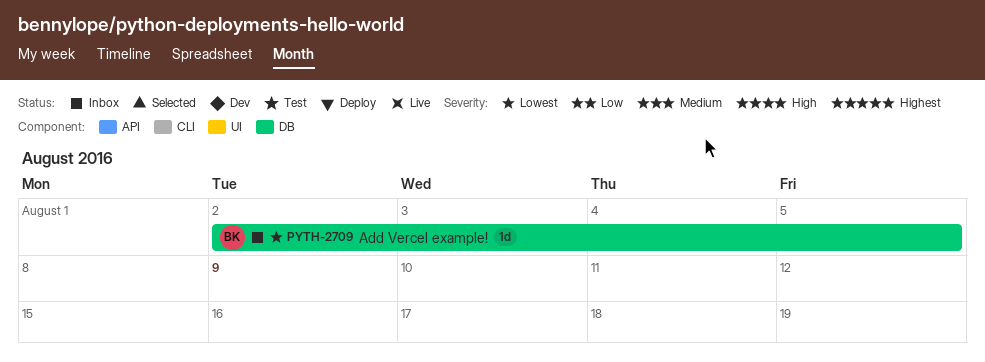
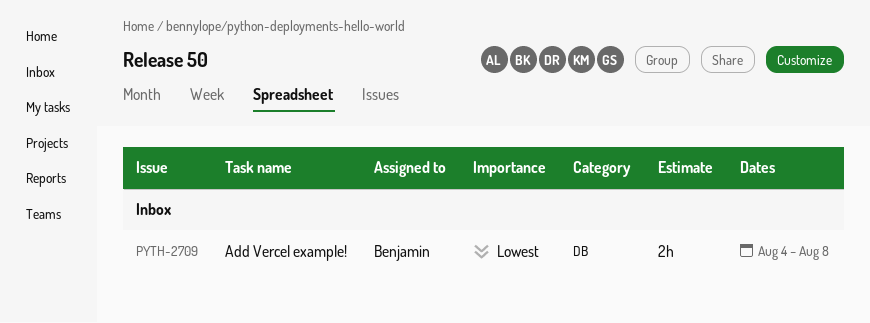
PYTH-2709, estimate: 1d -> 2h
PYTH-2709, start: Aug 2 -> Aug 4
PYTH-2709, due: Aug 5 -> Aug 8

